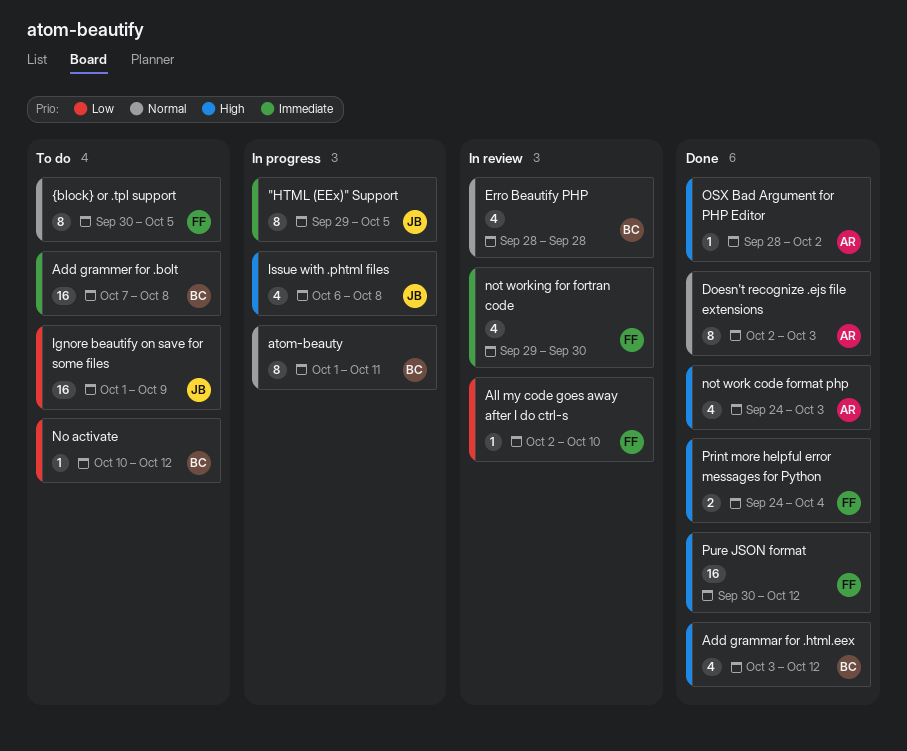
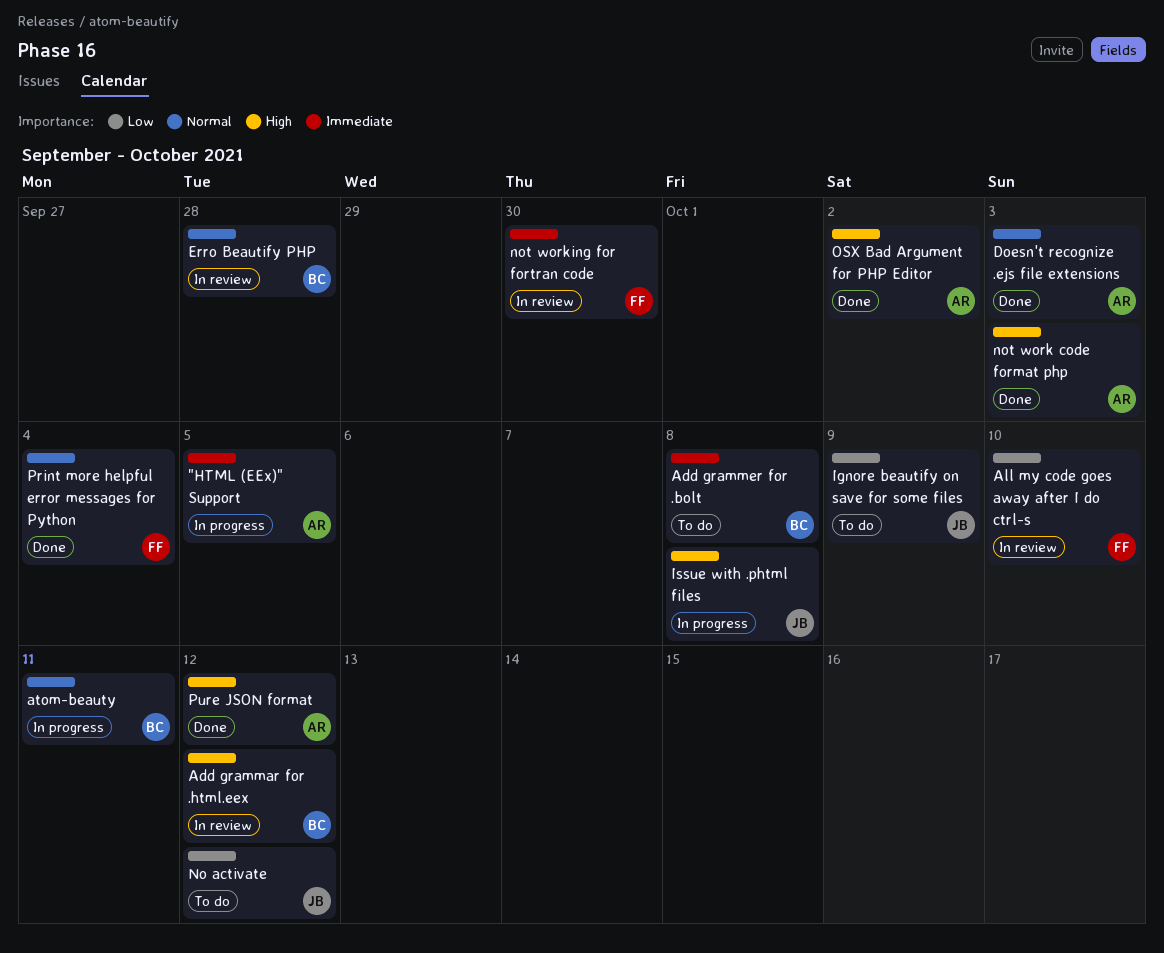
"HTML (EEx)" Support, owner: JB -> AR
Add grammar for .html.eex, status: Done -> In review
No activate, owner: BC -> JB
Print more helpful error messages for Python, priority: High -> Normal
Pure JSON format, owner: FF -> AR
{block} or .tpl support: present -> none

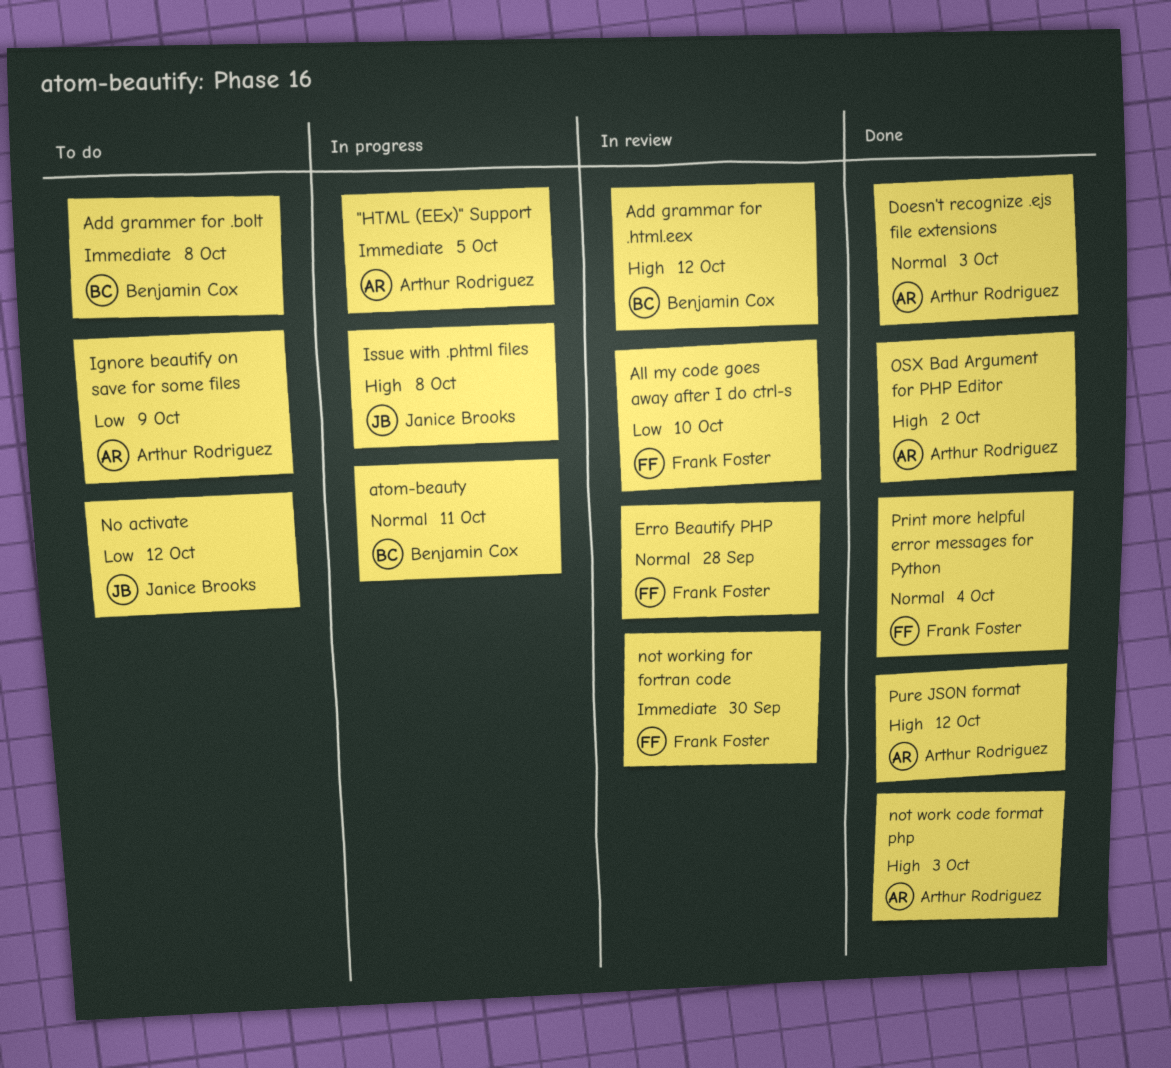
Erro Beautify PHP, owner: Benjamin Cox -> Frank Foster
Ignore beautify on save for some files, owner: Janice Brooks -> Arthur Rodriguez

